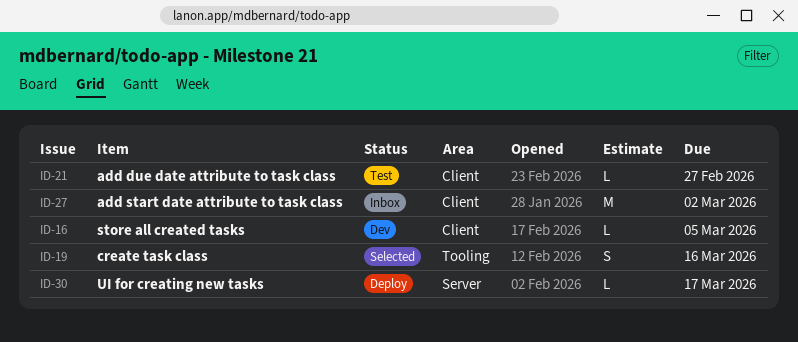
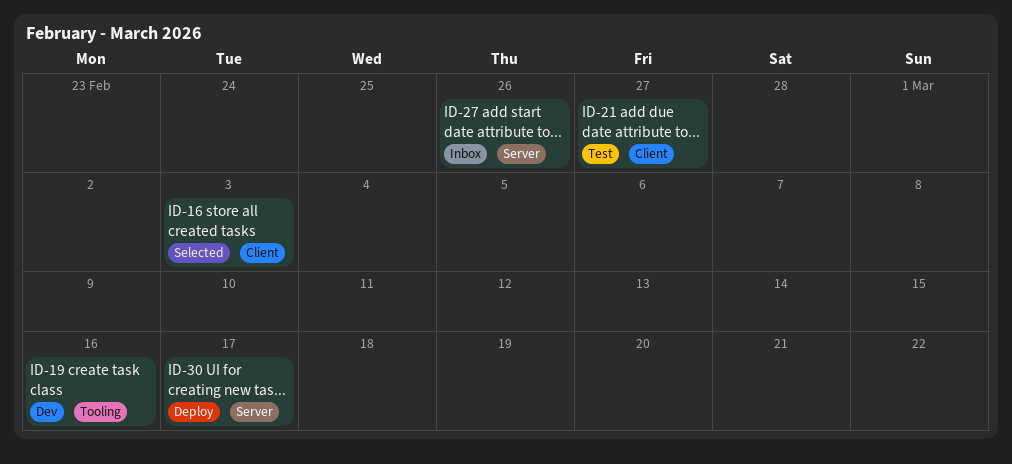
ID-16, status: Dev -> Selected
ID-16, due: Mar 5 -> Mar 3
ID-19, status: Selected -> Dev
ID-27, label: Client -> Server
ID-27, due: Mar 2 -> Feb 26

